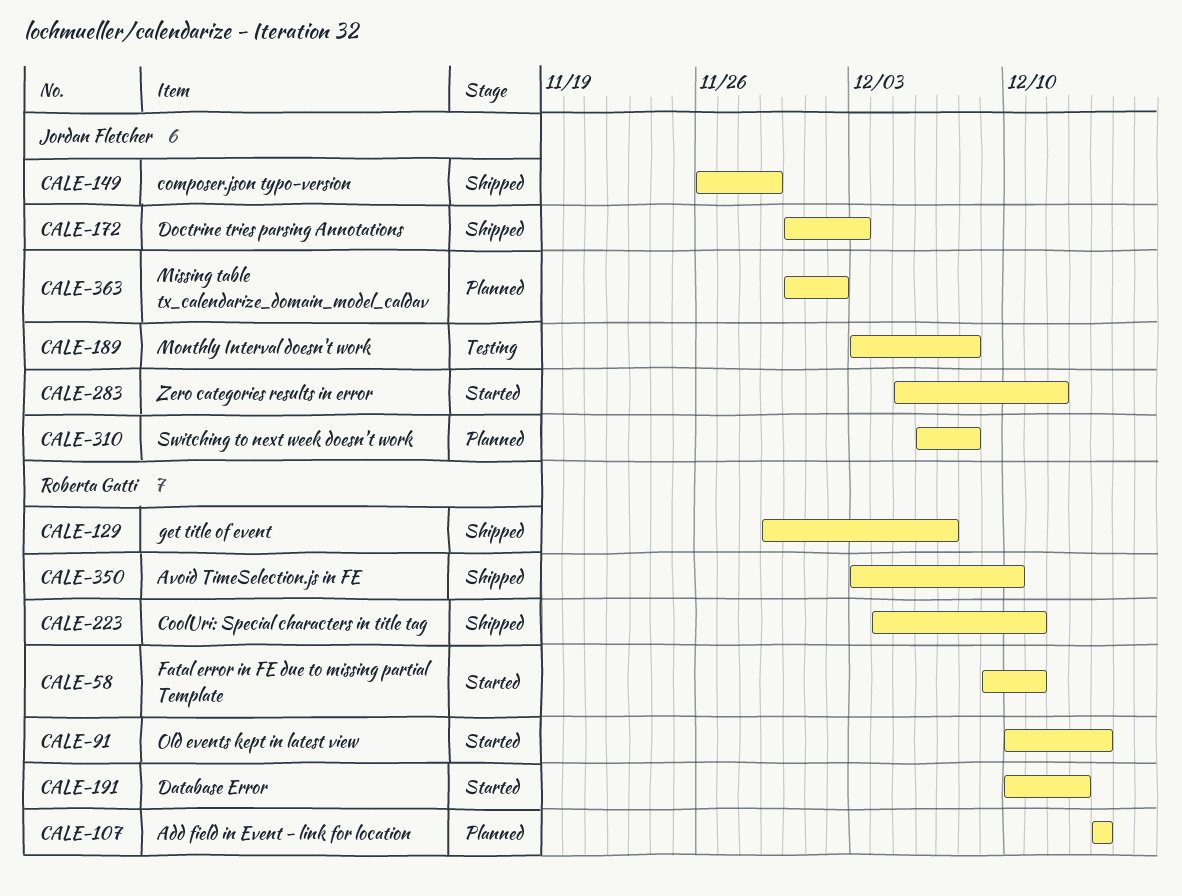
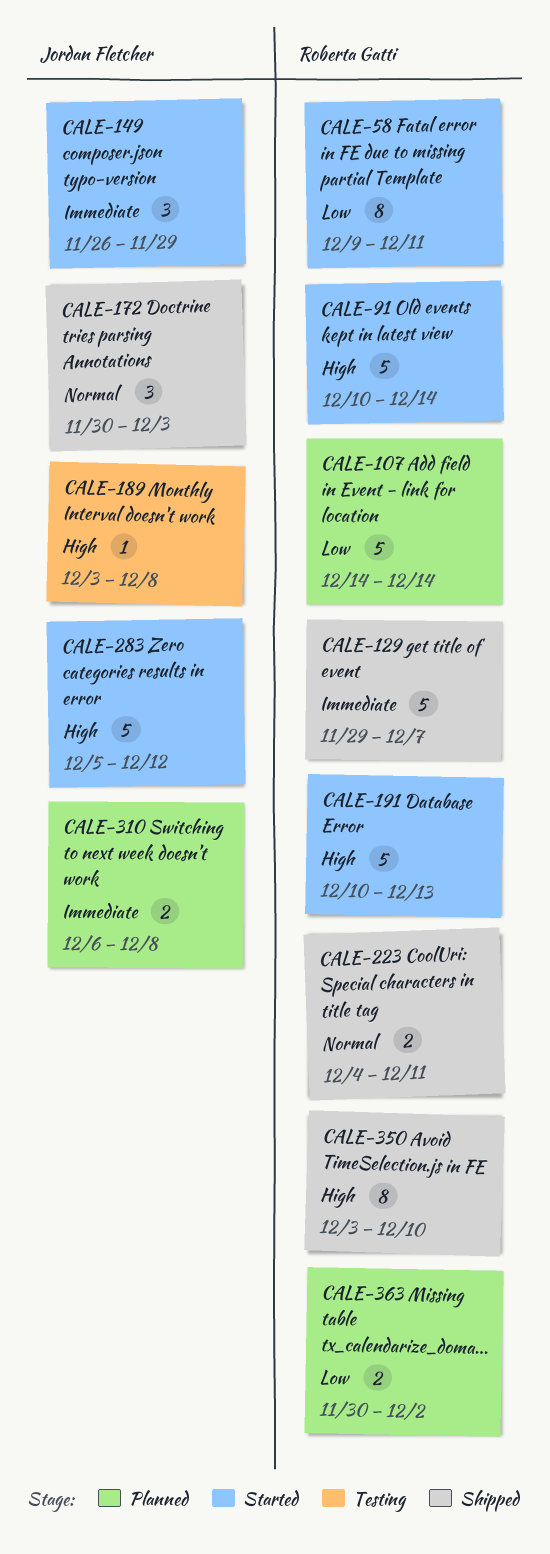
CALE-149, status: Shipped -> Started
CALE-363, owner: Jordan Fletcher -> Roberta Gatti

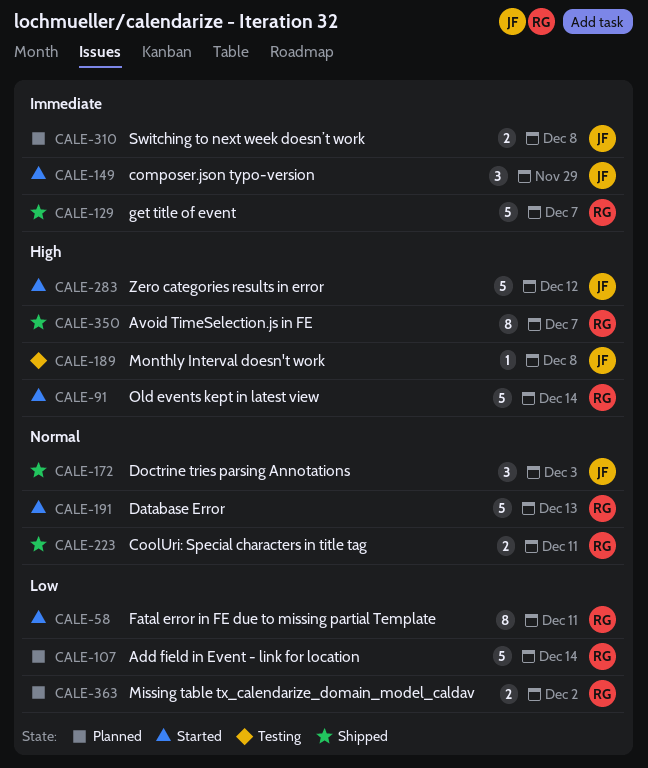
CALE-191, priority: High -> Normal
CALE-350, due: Dec 10 -> Dec 7

